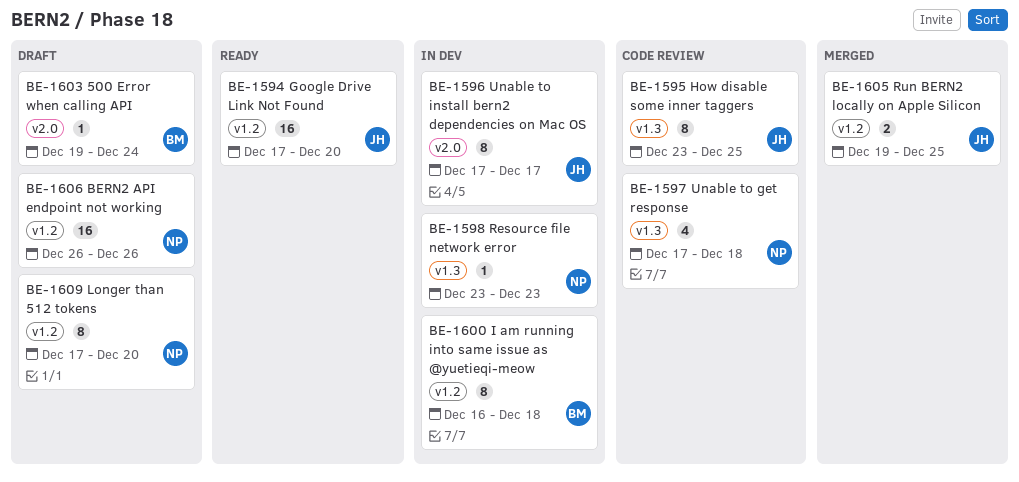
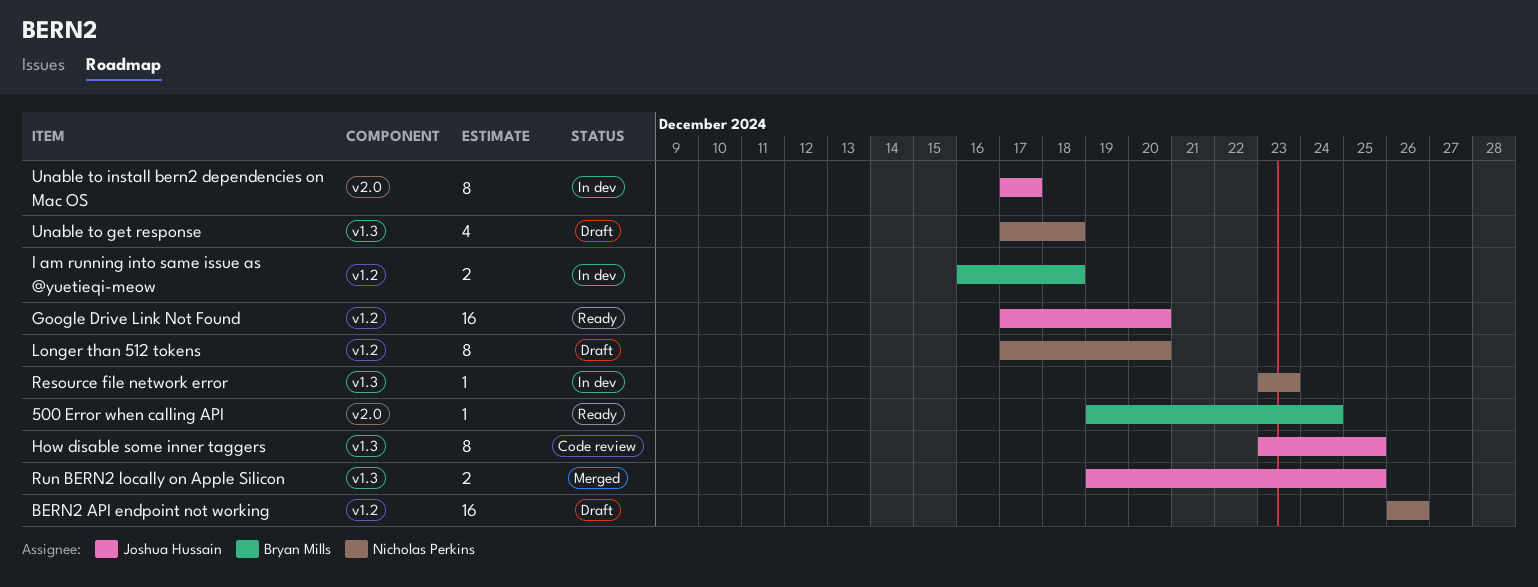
500 Error when calling API, status: Draft -> Ready
I am running into same issue as @yuetieqi-meow, estimate: 8 -> 2
Run BERN2 locally on Apple Silicon, label: v1.2 -> v1.3
Unable to get response, status: Code review -> Draft

